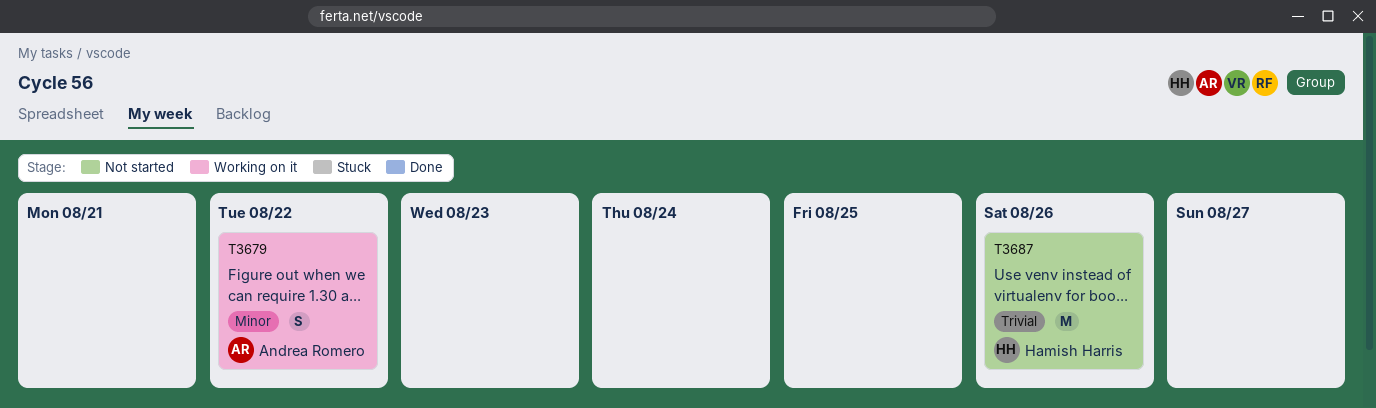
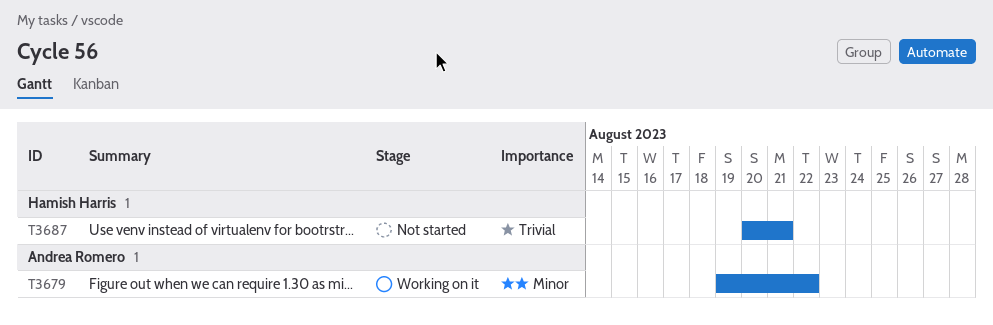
T3687, due: Aug 26 -> Aug 21

